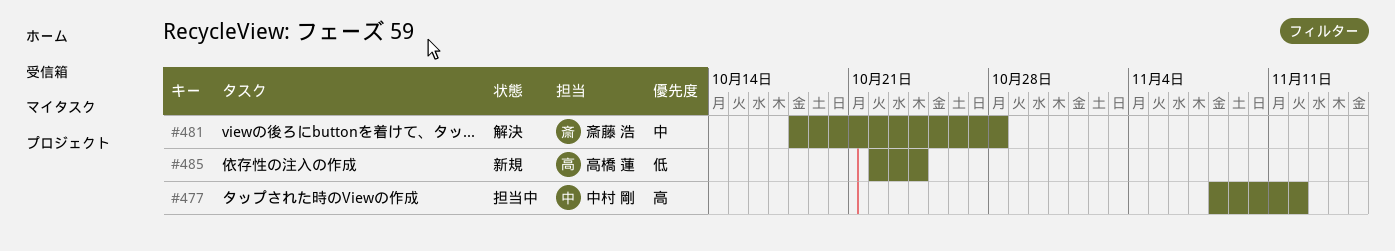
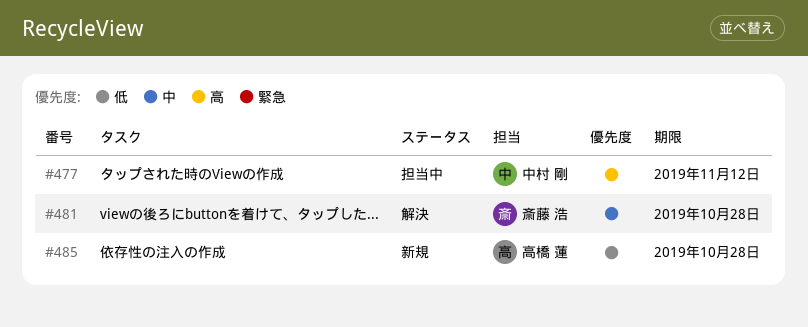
#485, due: Oct 24 -> Oct 28

